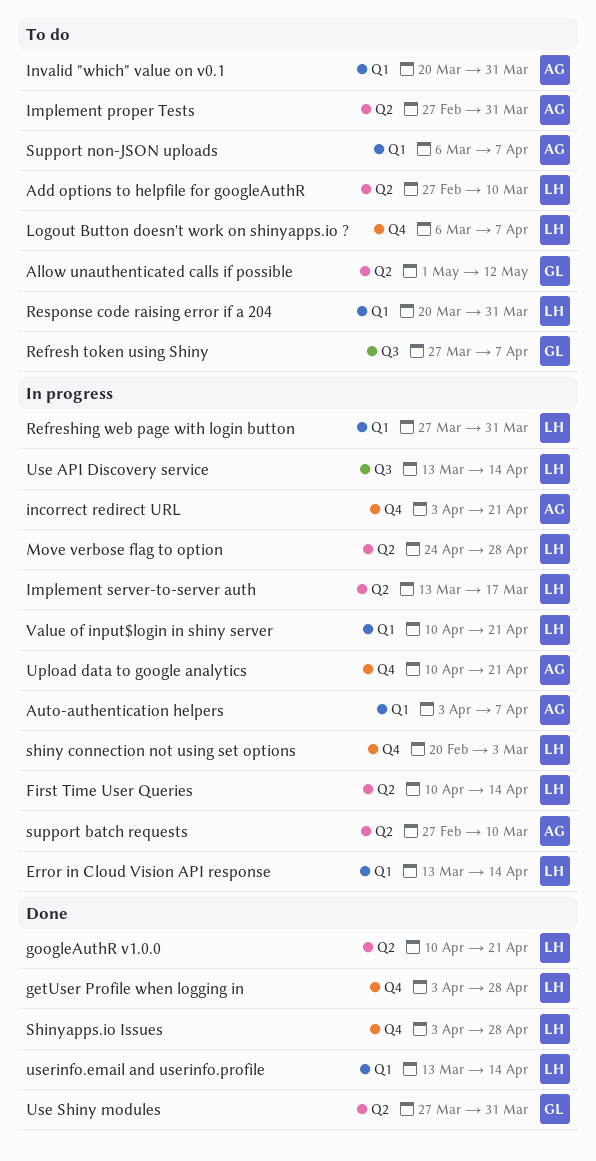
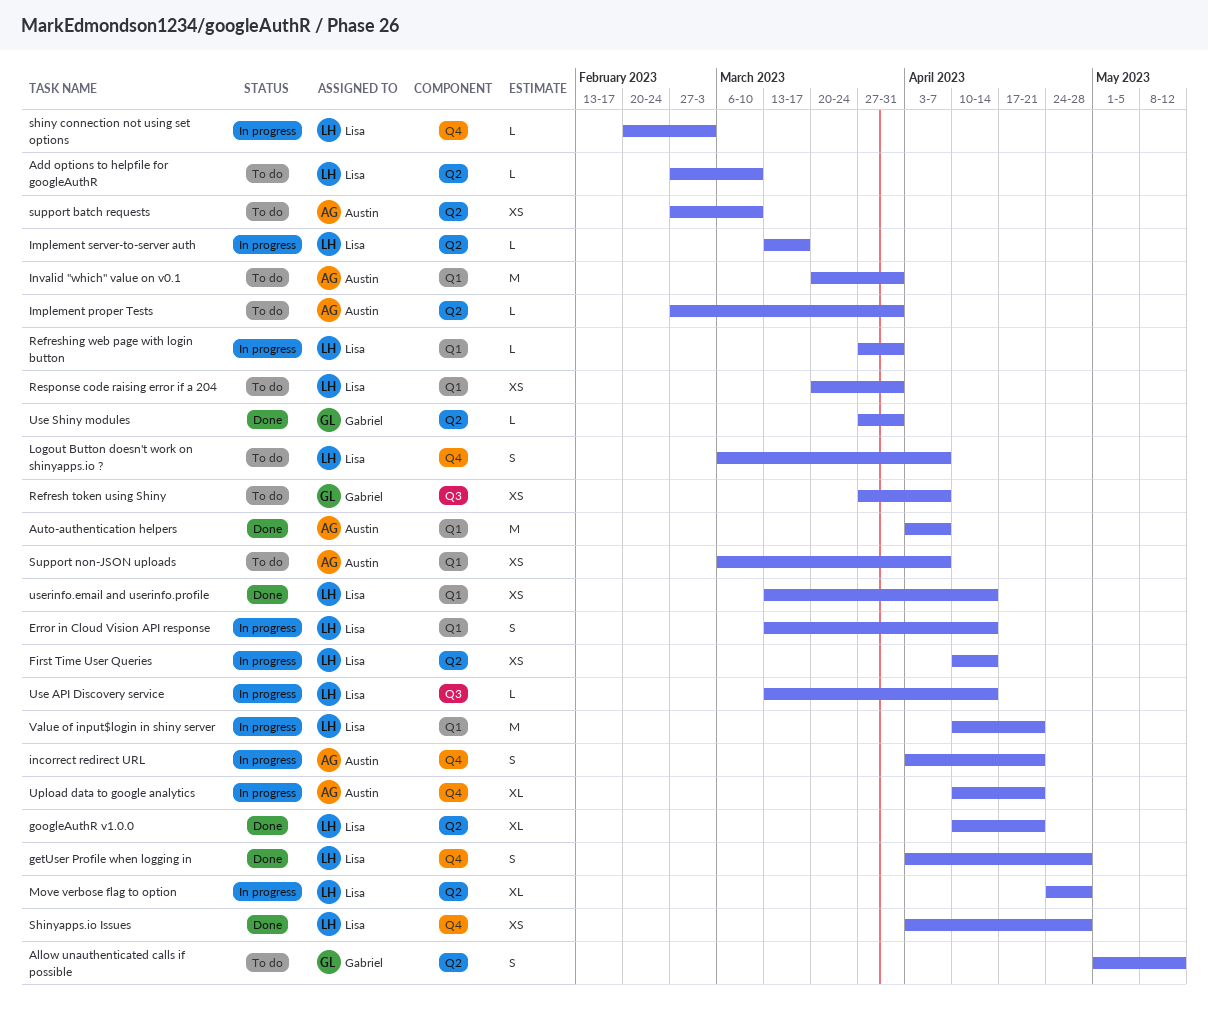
Auto-authentication helpers, status: In progress -> Done
support batch requests, status: In progress -> To do

